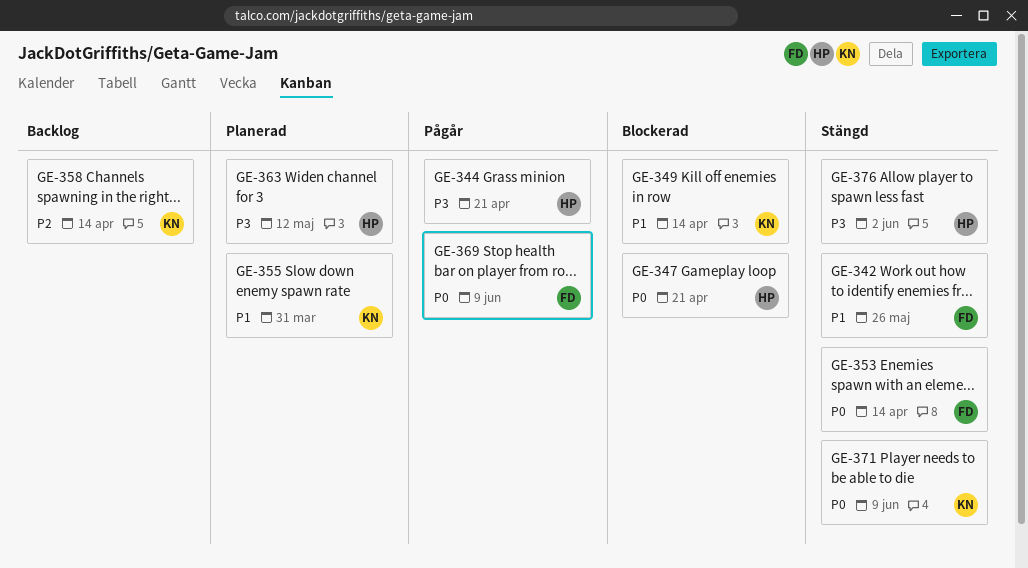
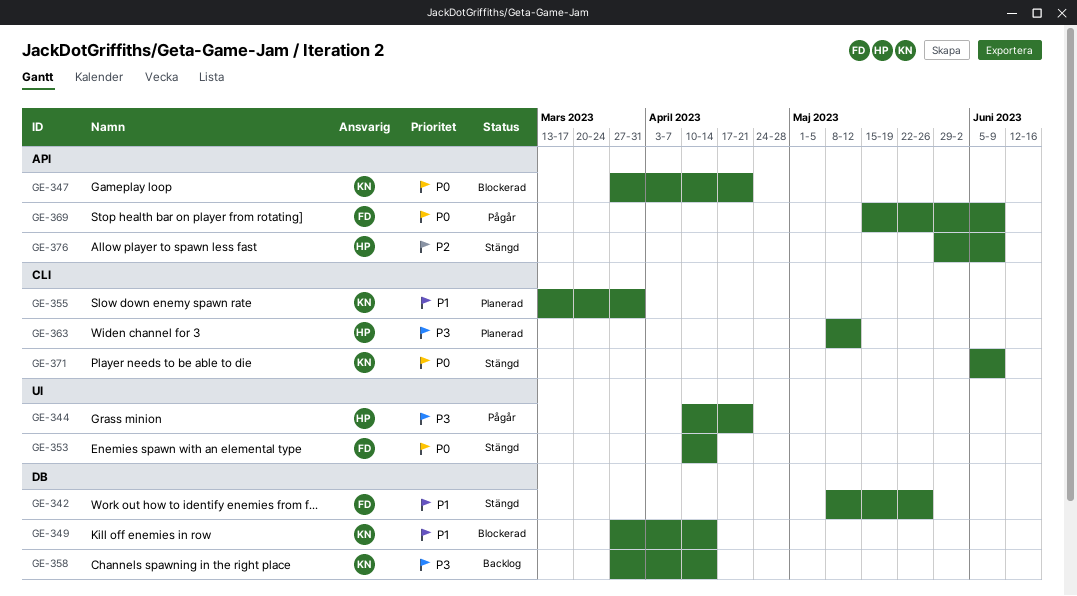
GE-347, owner: HP -> KN
GE-358, priority: P2 -> P3
GE-376, priority: P3 -> P2
GE-376, due: Jun 2 -> Jun 9

